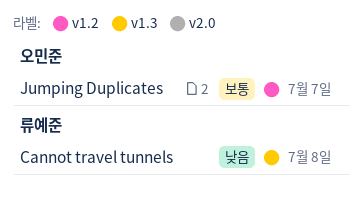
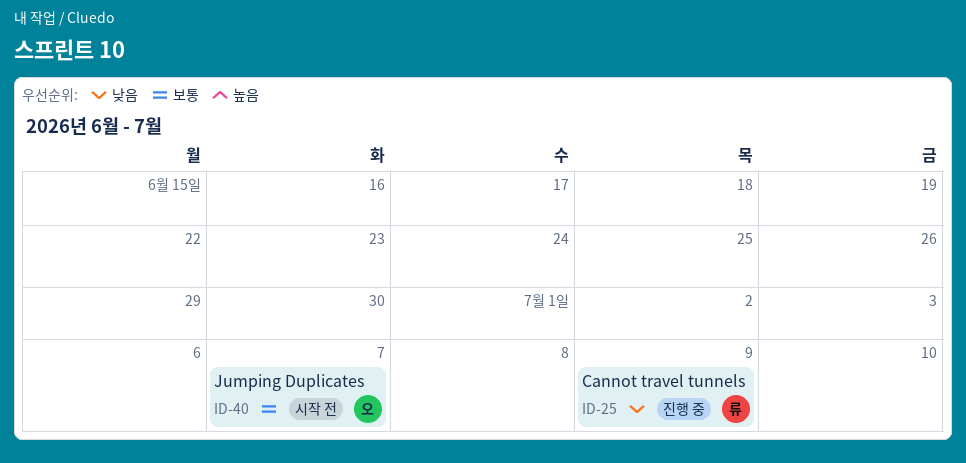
Cannot travel tunnels, due: Jul 8 -> Jul 9

